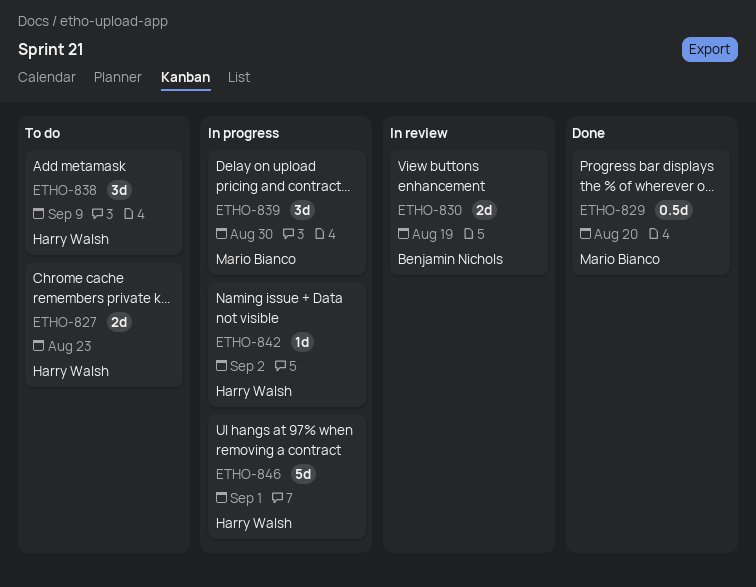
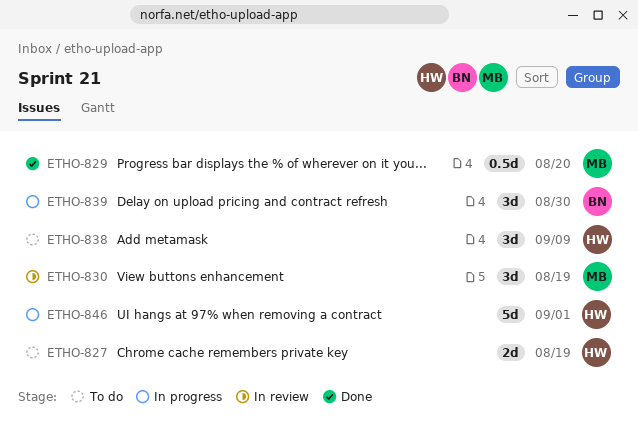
ETHO-827, due: Aug 23 -> Aug 19
ETHO-830, owner: Benjamin Nichols -> Mario Bianco
ETHO-830, estimate: 2d -> 3d
ETHO-839, owner: Mario Bianco -> Benjamin Nichols
ETHO-842: present -> none

